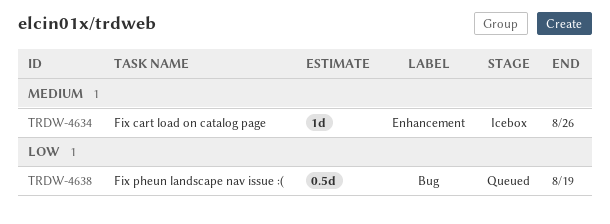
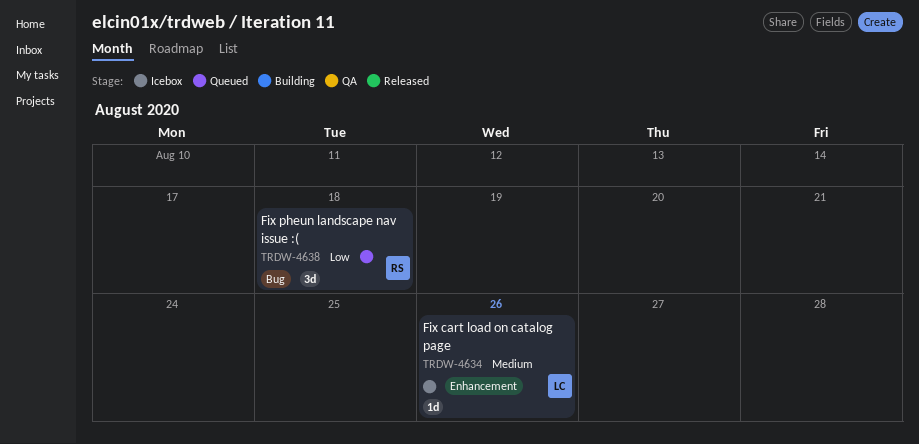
TRDW-4638, estimate: 0.5d -> 3d
TRDW-4638, due: Aug 19 -> Aug 18

